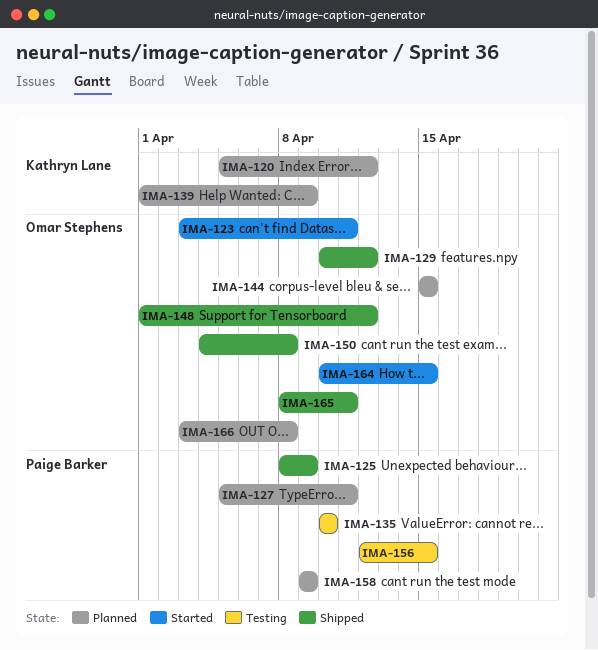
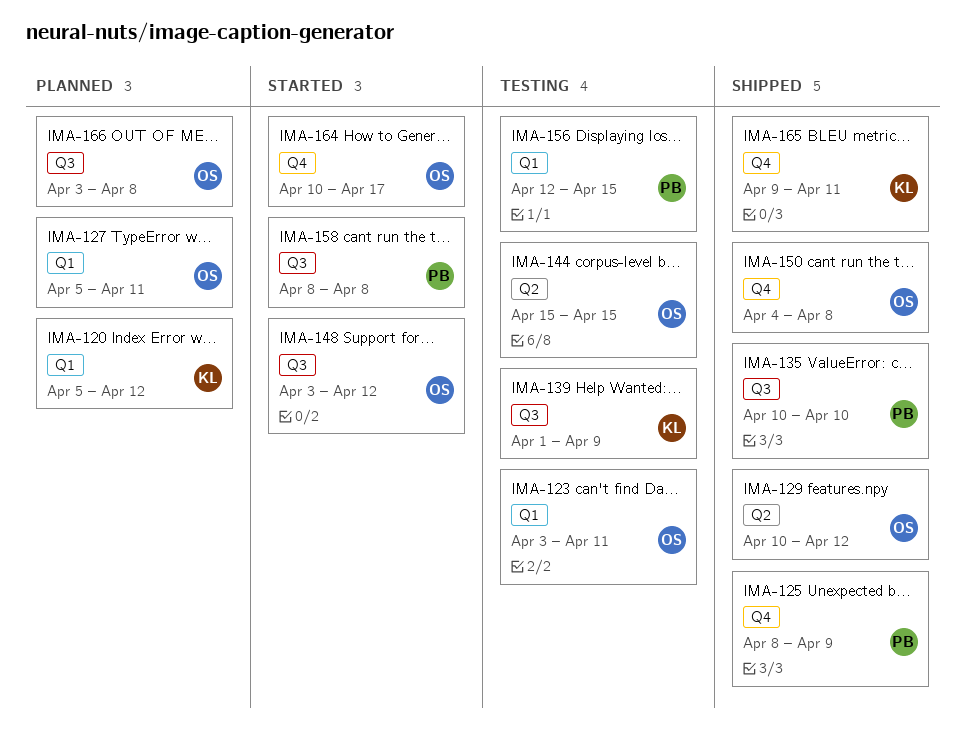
IMA-123, status: Started -> Testing
IMA-127, owner: Paige Barker -> Omar Stephens
IMA-135, status: Testing -> Shipped
IMA-139, status: Planned -> Testing
IMA-144, status: Planned -> Testing
IMA-148, status: Shipped -> Started
IMA-148, start: Apr 1 -> Apr 3
IMA-158, status: Planned -> Started
IMA-158, start: Apr 9 -> Apr 8
IMA-158, due: Apr 9 -> Apr 8
IMA-164, due: Apr 15 -> Apr 17
IMA-165, owner: Omar Stephens -> Kathryn Lane
IMA-165, start: Apr 8 -> Apr 9

